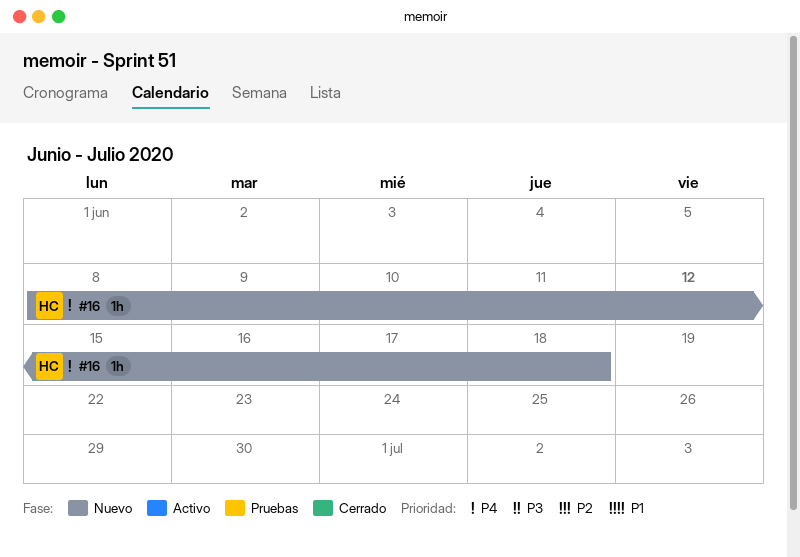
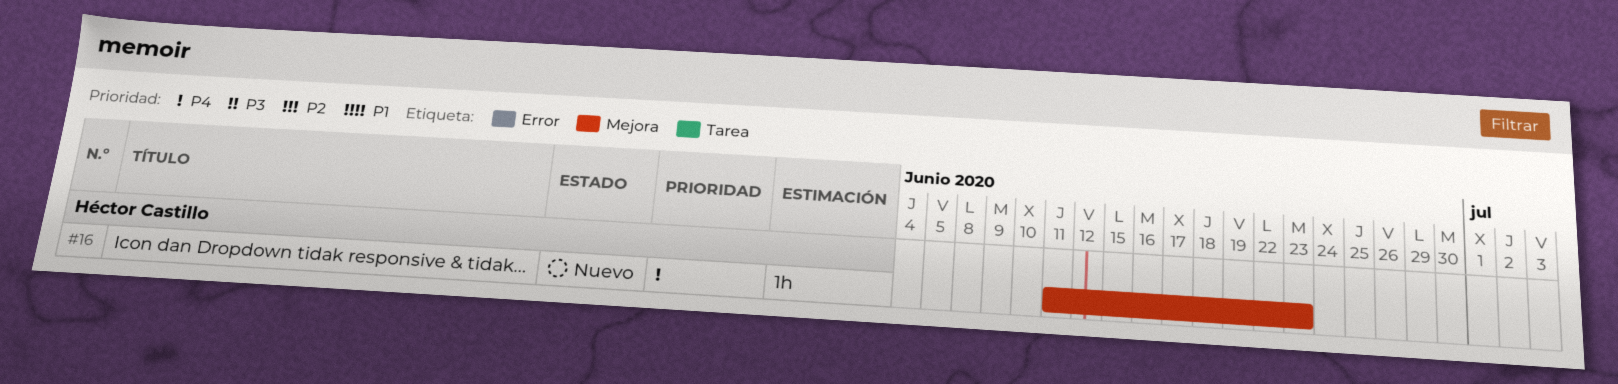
#16, start: Jun 8 -> Jun 11
#16, due: Jun 18 -> Jun 23

